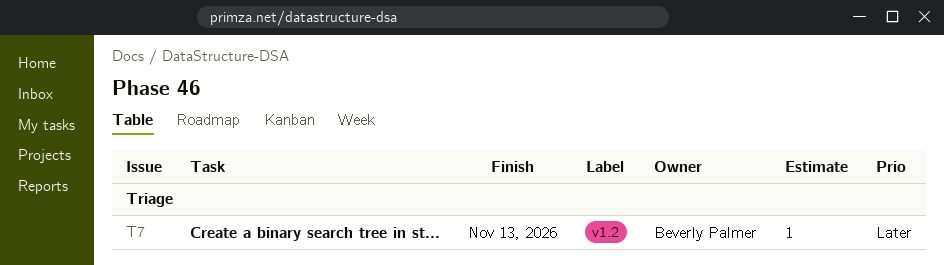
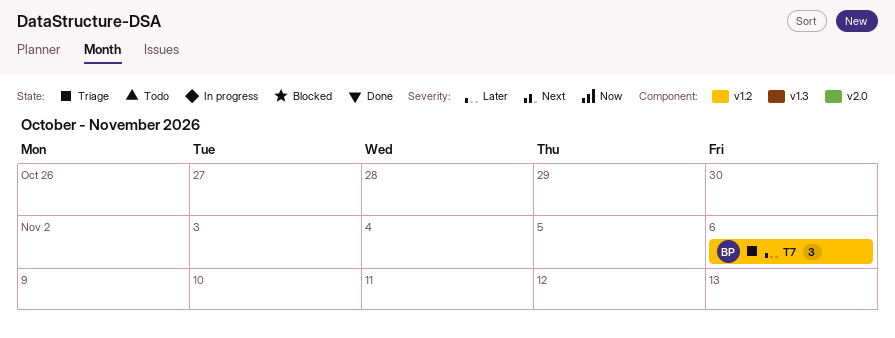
T7, estimate: 1 -> 3
T7, due: Nov 13 -> Nov 6

